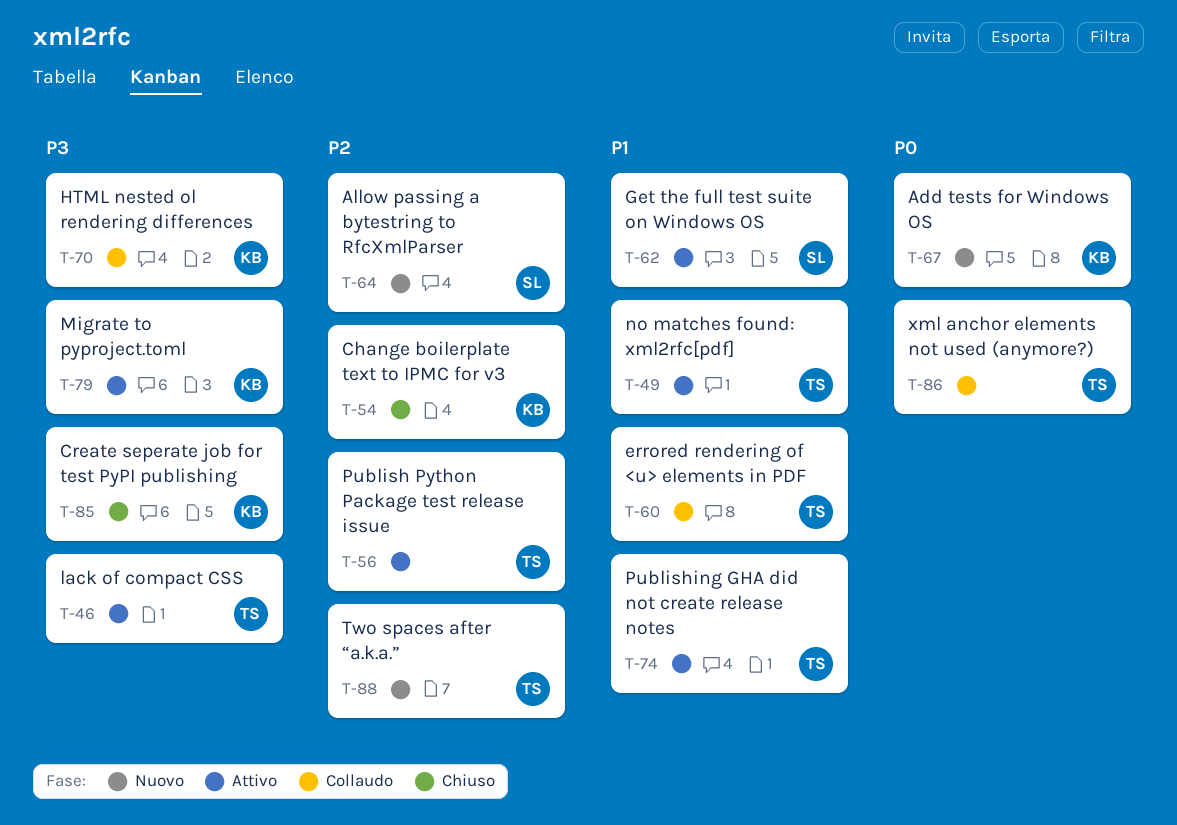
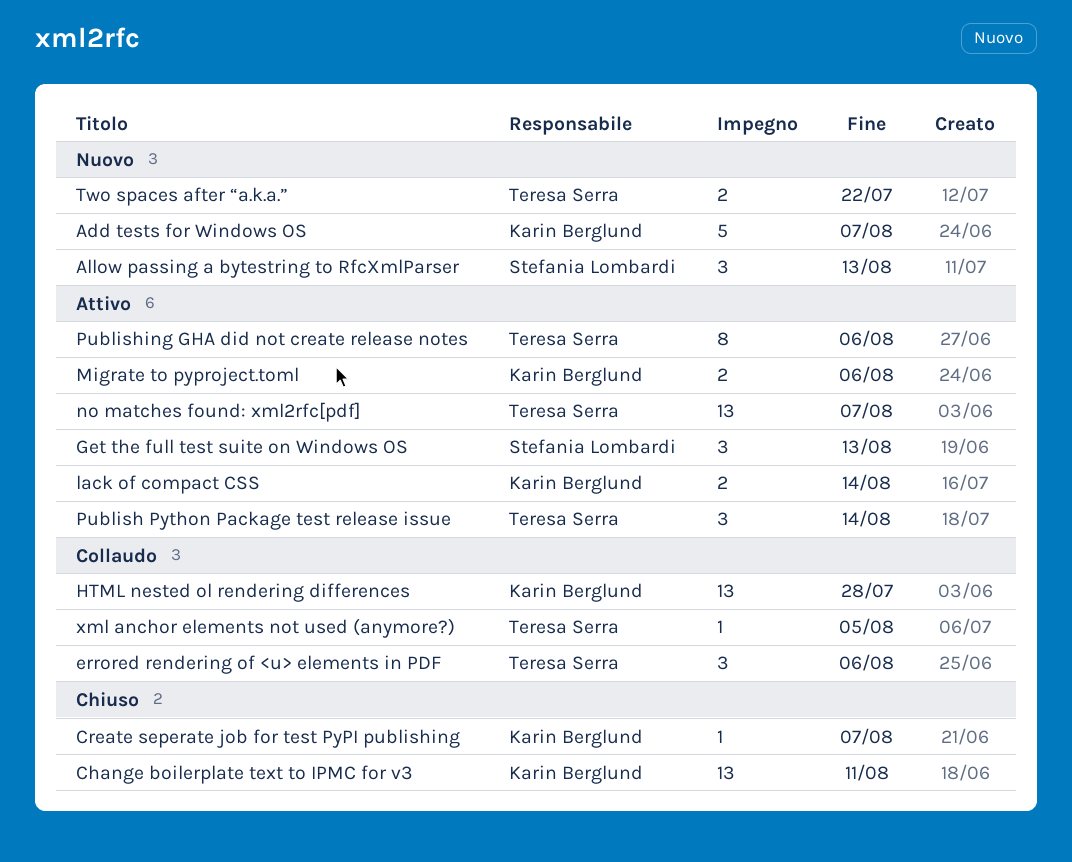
lack of compact CSS, owner: Teresa Serra -> Karin Berglund

